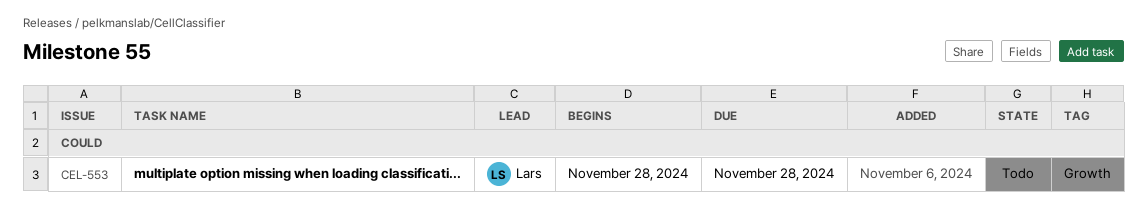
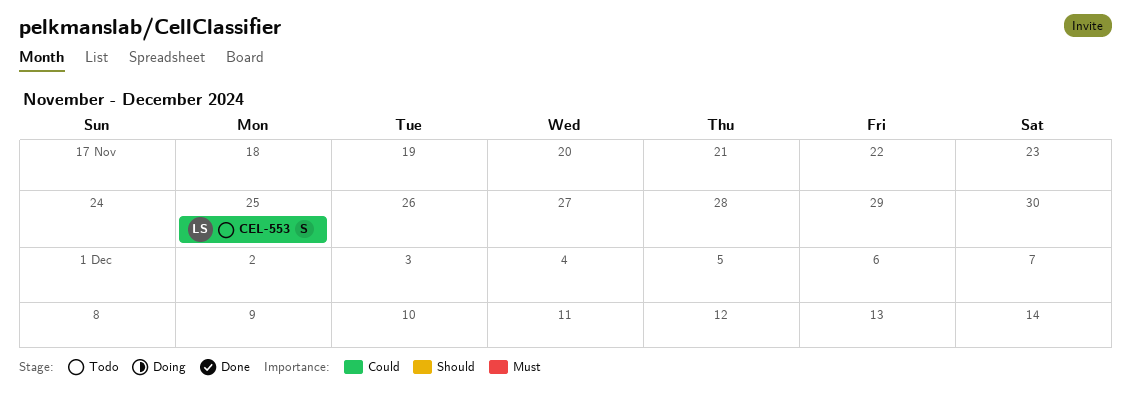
CEL-553, start: Nov 28 -> Nov 25
CEL-553, due: Nov 28 -> Nov 25

